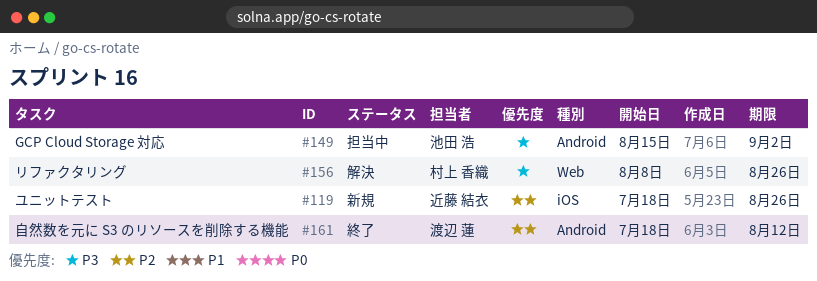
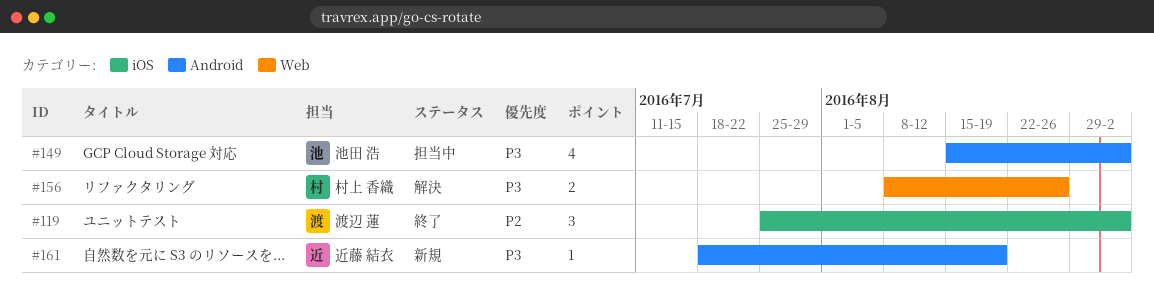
#119, status: 新規 -> 終了
#119, owner: 近藤 結衣 -> 渡辺 蓮
#119, start: Jul 18 -> Jul 25
#119, due: Aug 26 -> Sep 2
#161, status: 終了 -> 新規
#161, owner: 渡辺 蓮 -> 近藤 結衣
#161, priority: P2 -> P3
#161, due: Aug 12 -> Aug 19

